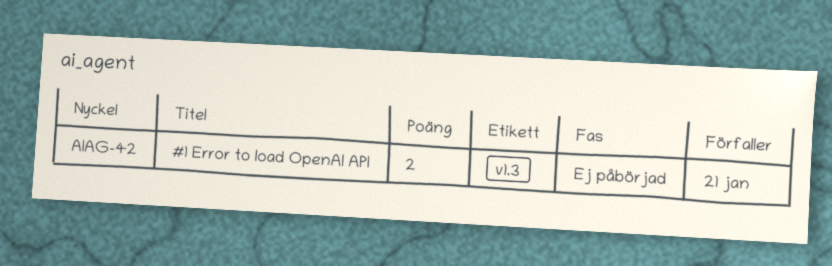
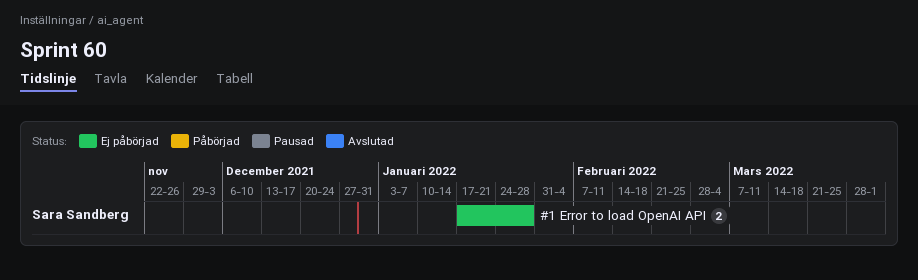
#1 Error to load OpenAI API, due: Jan 21 -> Jan 28

